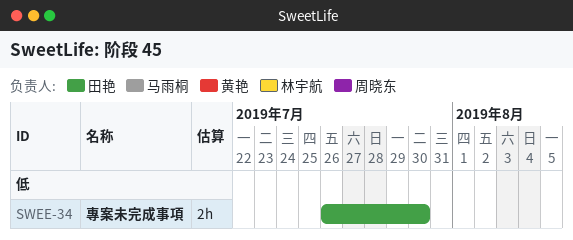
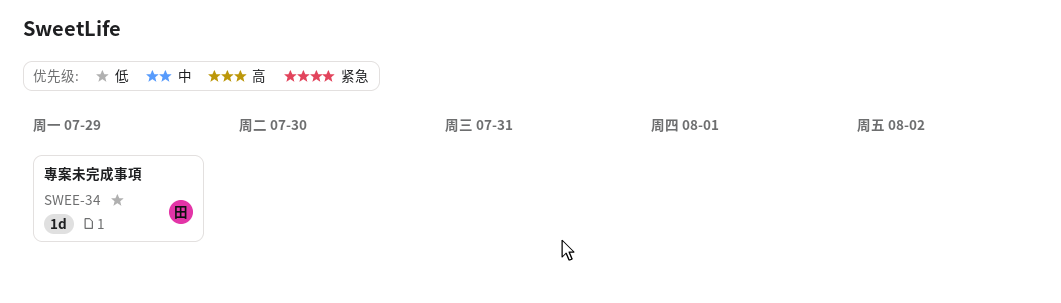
SWEE-34, estimate: 2h -> 1d
SWEE-34, due: Jul 30 -> Jul 29

